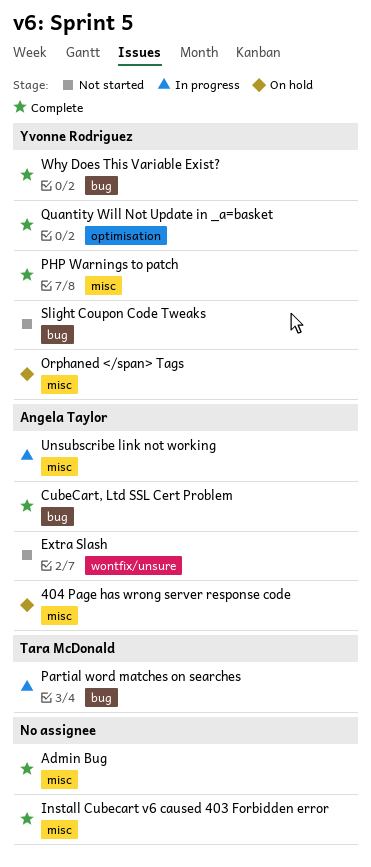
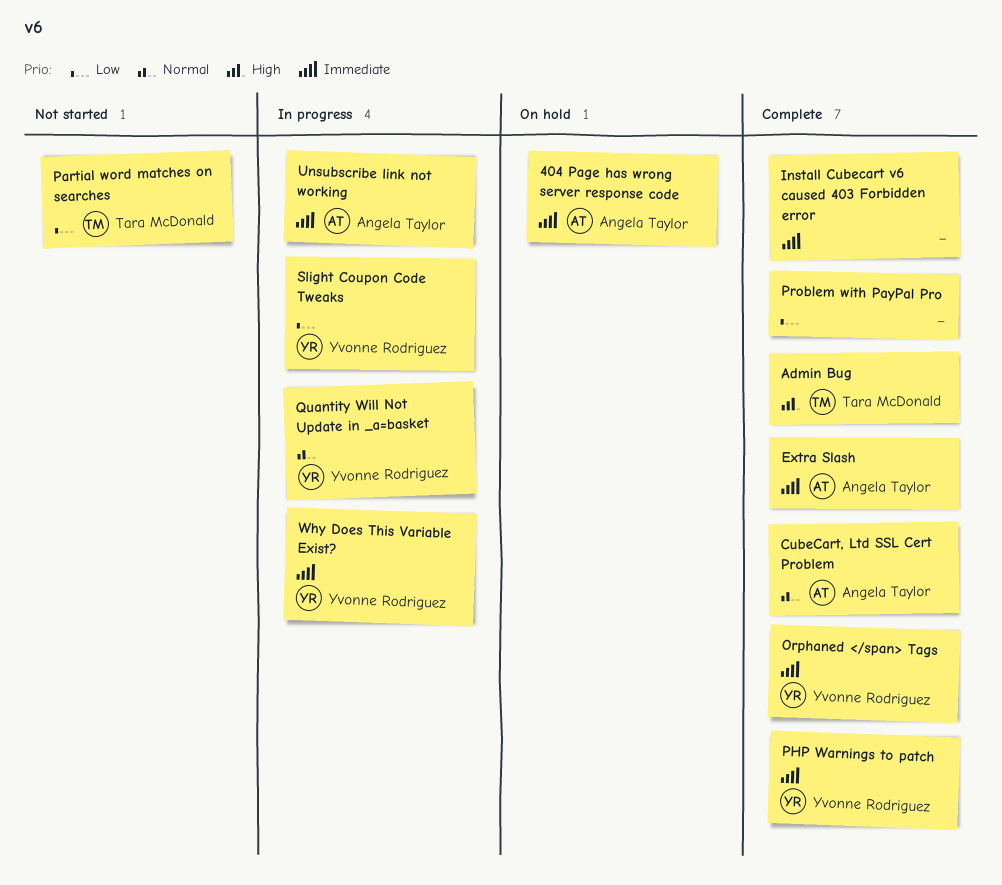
Admin Bug, owner: none -> Tara McDonald
Extra Slash, status: Not started -> Complete
Orphaned </span> Tags, status: On hold -> Complete
Partial word matches on searches, status: In progress -> Not started
Problem with PayPal Pro: none -> present
Quantity Will Not Update in _a=basket, status: Complete -> In progress
Slight Coupon Code Tweaks, status: Not started -> In progress
Why Does This Variable Exist?, status: Complete -> In progress

